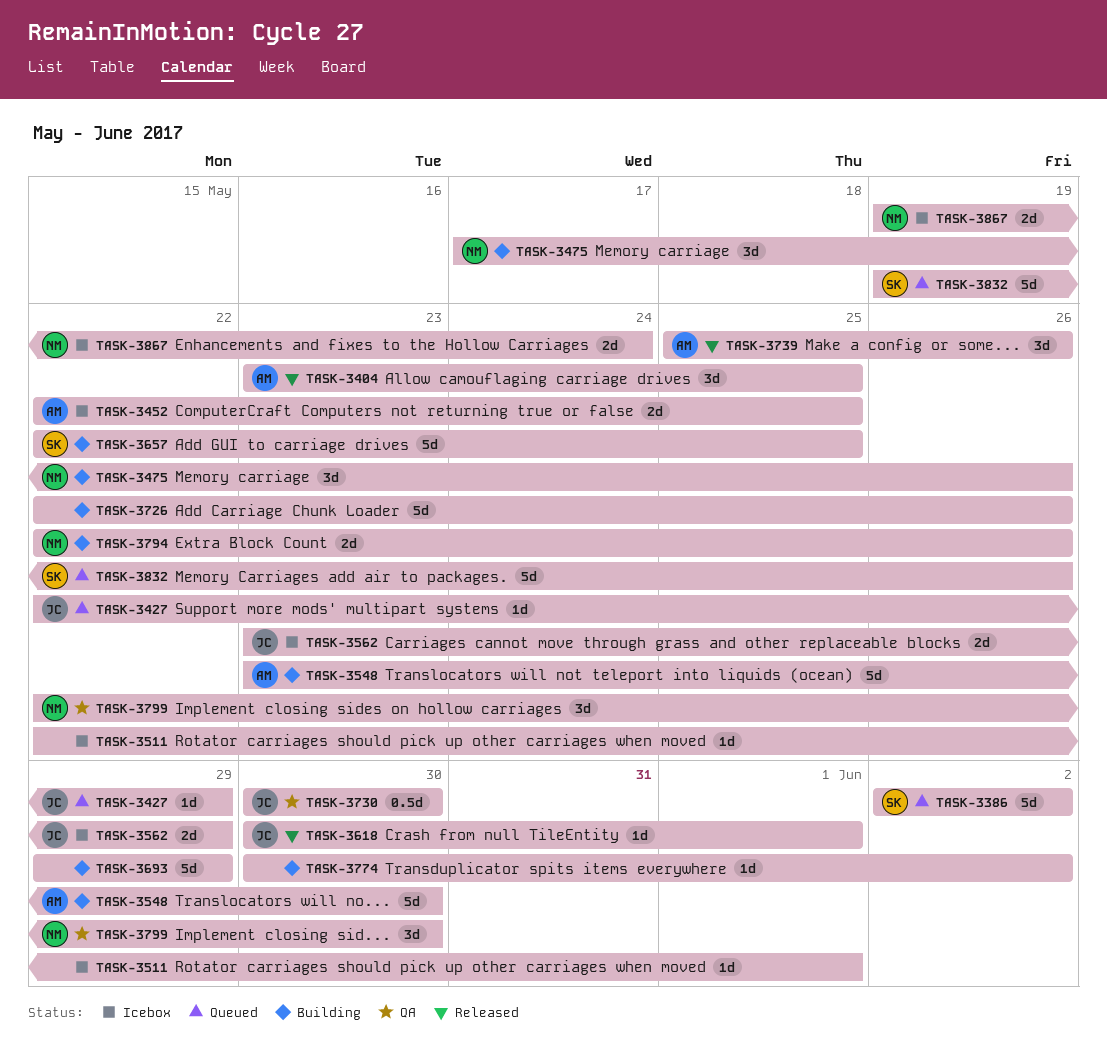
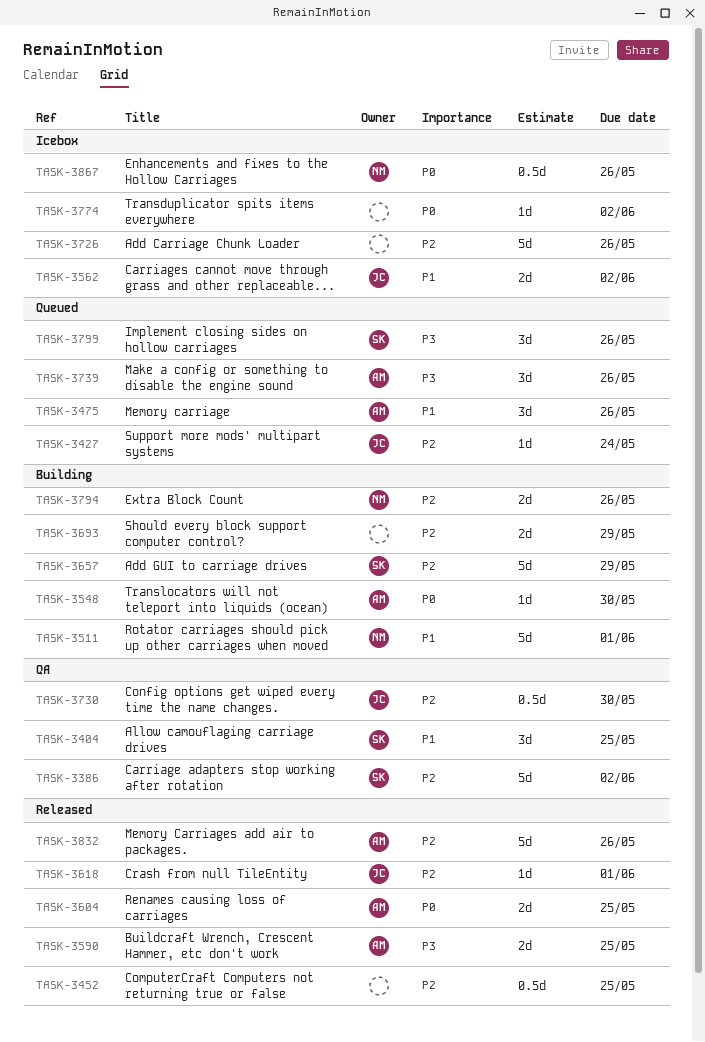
TASK-3386, status: Queued -> QA
TASK-3404, status: Released -> QA
TASK-3404, owner: AM -> SK
TASK-3427, due: May 29 -> May 24
TASK-3452, status: Icebox -> Released
TASK-3452, owner: AM -> none
TASK-3452, estimate: 2d -> 0.5d
TASK-3475, status: Building -> Queued
TASK-3475, owner: NM -> AM
TASK-3511, status: Icebox -> Building
TASK-3511, owner: none -> NM
TASK-3511, estimate: 1d -> 5d
TASK-3548, estimate: 5d -> 1d
TASK-3562, due: May 29 -> Jun 2
TASK-3590: none -> present
TASK-3604: none -> present
TASK-3657, due: May 25 -> May 29
TASK-3693, estimate: 5d -> 2d
TASK-3726, status: Building -> Icebox
TASK-3739, status: Released -> Queued
TASK-3774, status: Building -> Icebox
TASK-3799, status: QA -> Queued
TASK-3799, owner: NM -> SK
TASK-3799, due: May 30 -> May 26
TASK-3832, status: Queued -> Released
TASK-3832, owner: SK -> AM
TASK-3867, estimate: 2d -> 0.5d
TASK-3867, due: May 24 -> May 26

